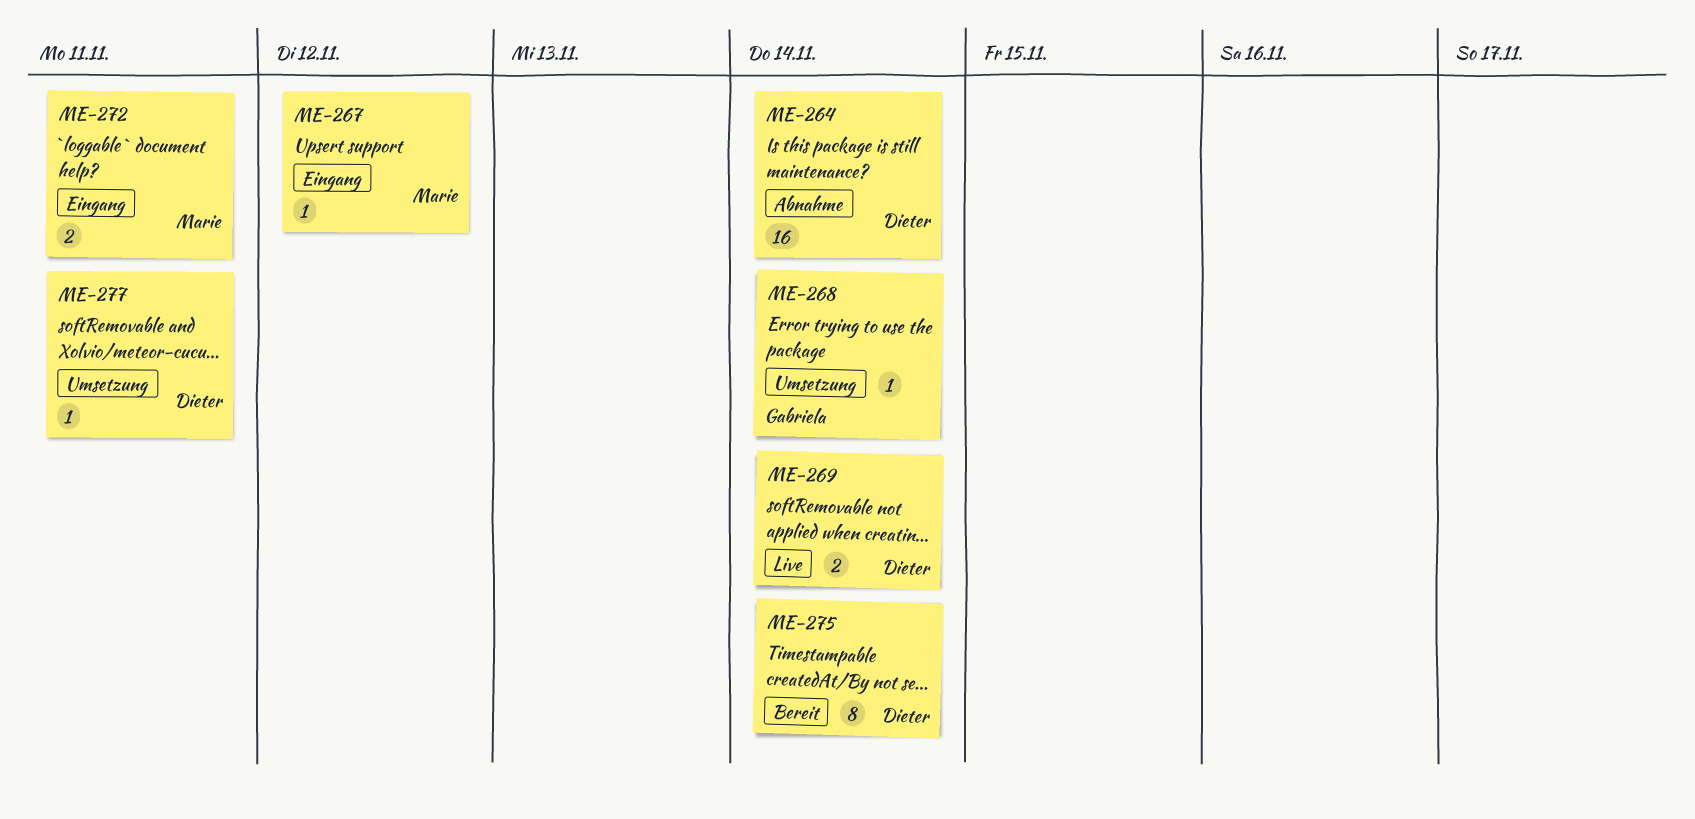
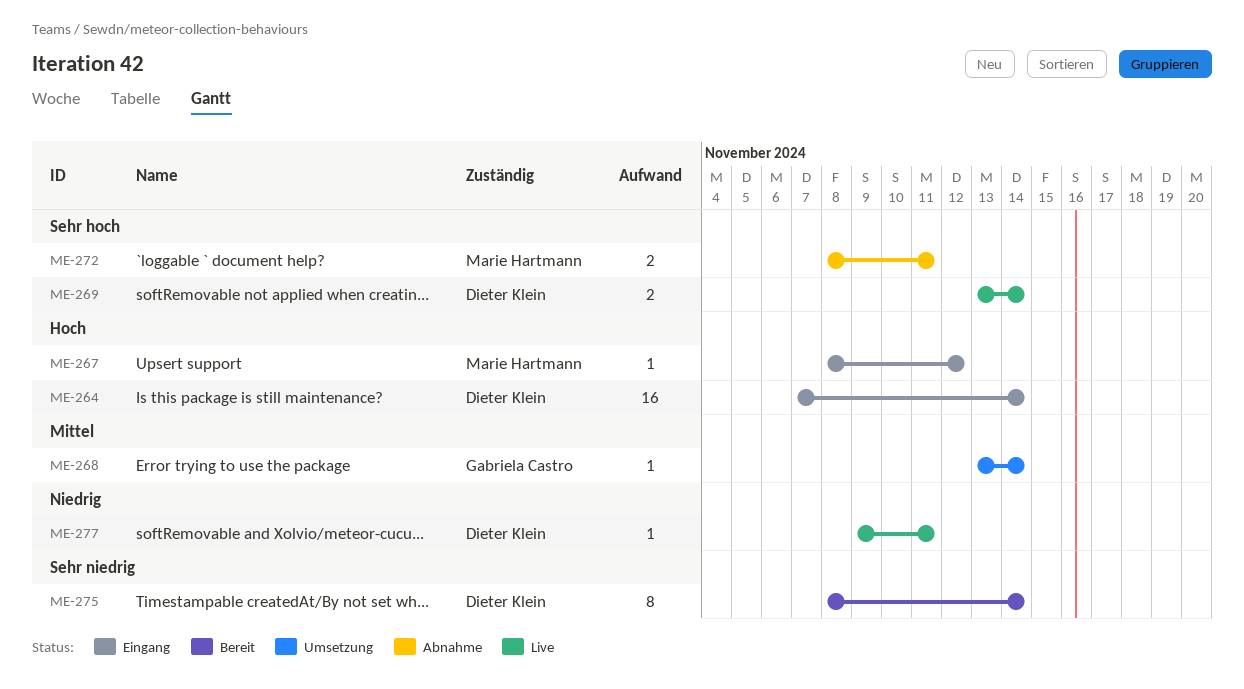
ME-264, status: Abnahme -> Eingang
ME-272, status: Eingang -> Abnahme
ME-277, status: Umsetzung -> Live

